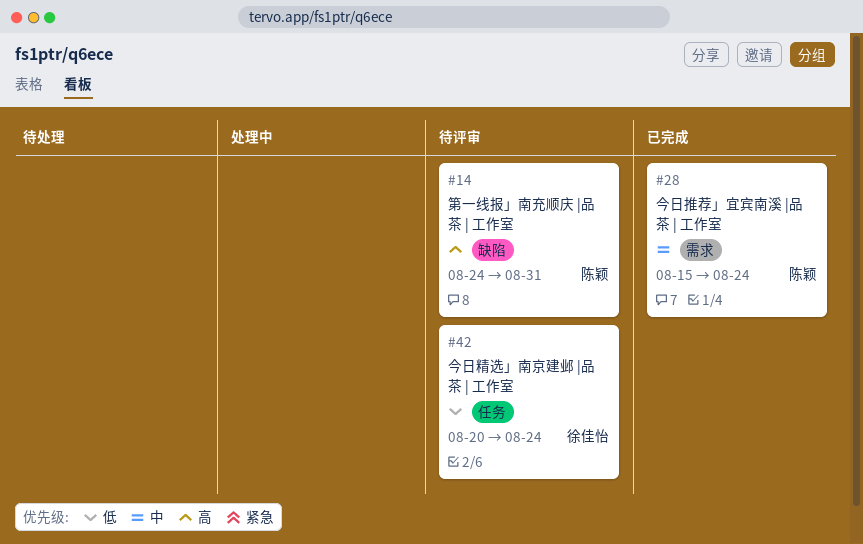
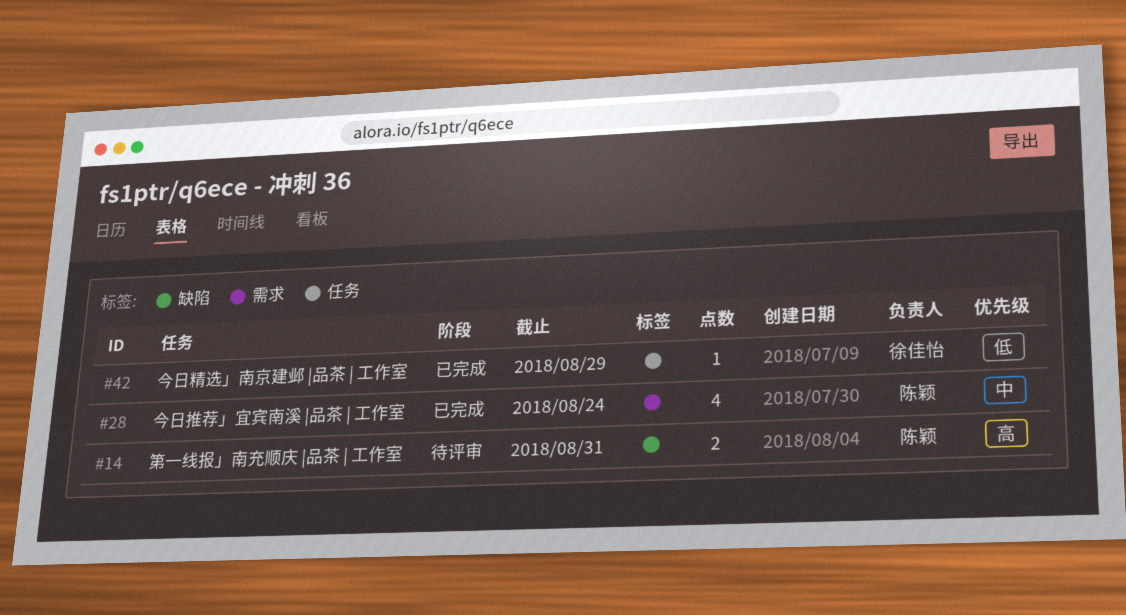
#42, status: 待评审 -> 已完成
#42, due: Aug 24 -> Aug 29

